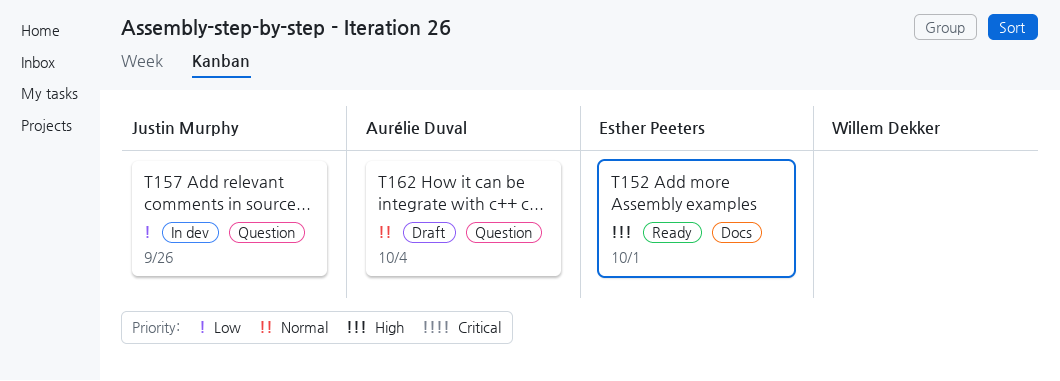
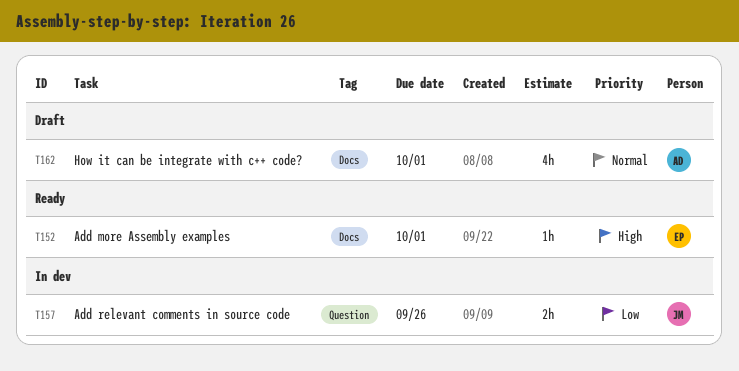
T162, label: Question -> Docs
T162, due: Oct 4 -> Oct 1

